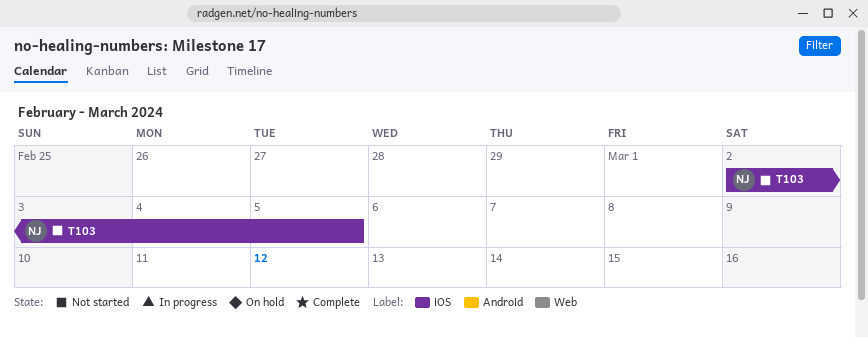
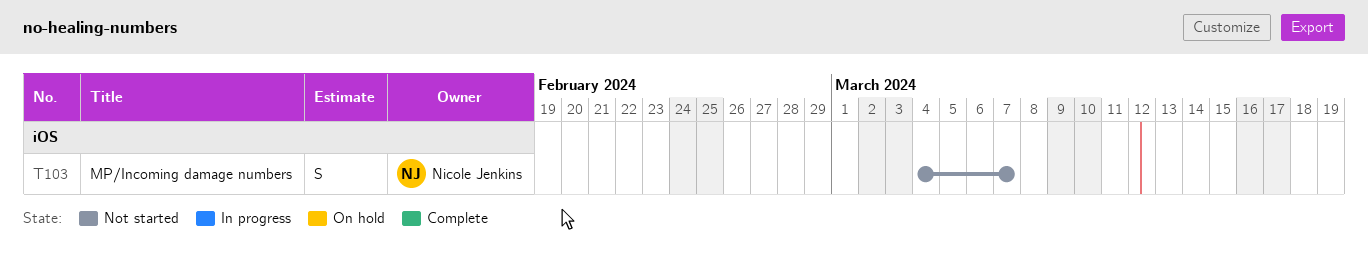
T103, start: Mar 2 -> Mar 4
T103, due: Mar 5 -> Mar 7

